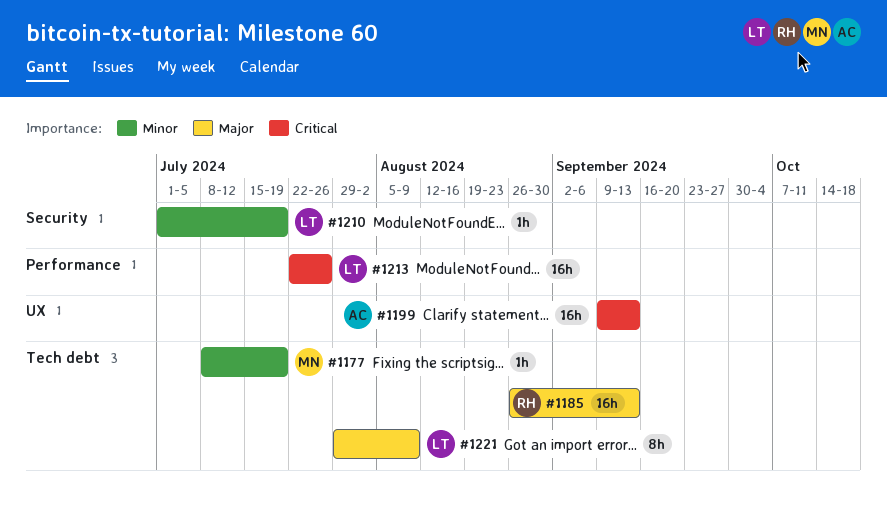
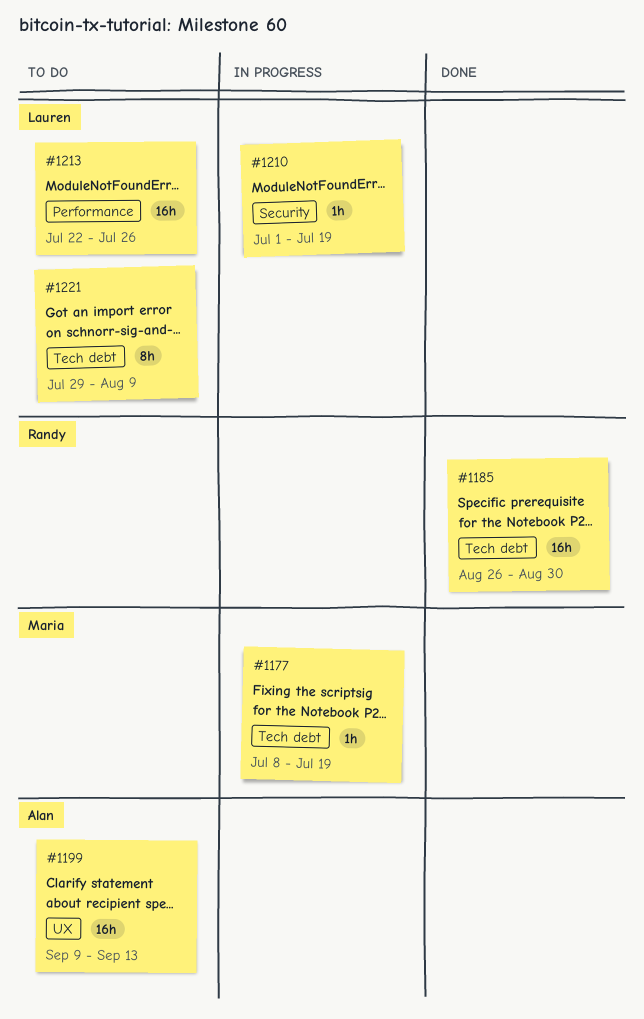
#1185, due: Sep 13 -> Aug 30

